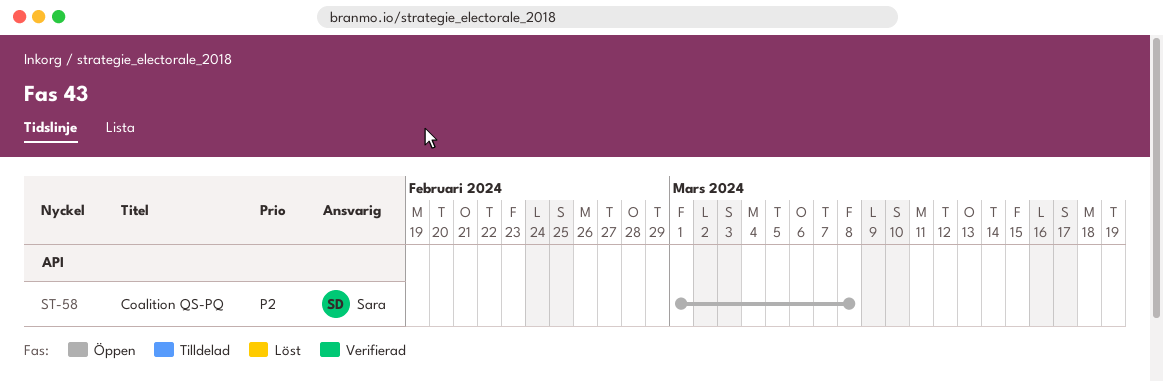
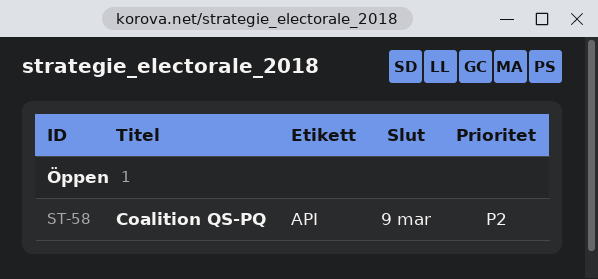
ST-58, due: Mar 8 -> Mar 9

